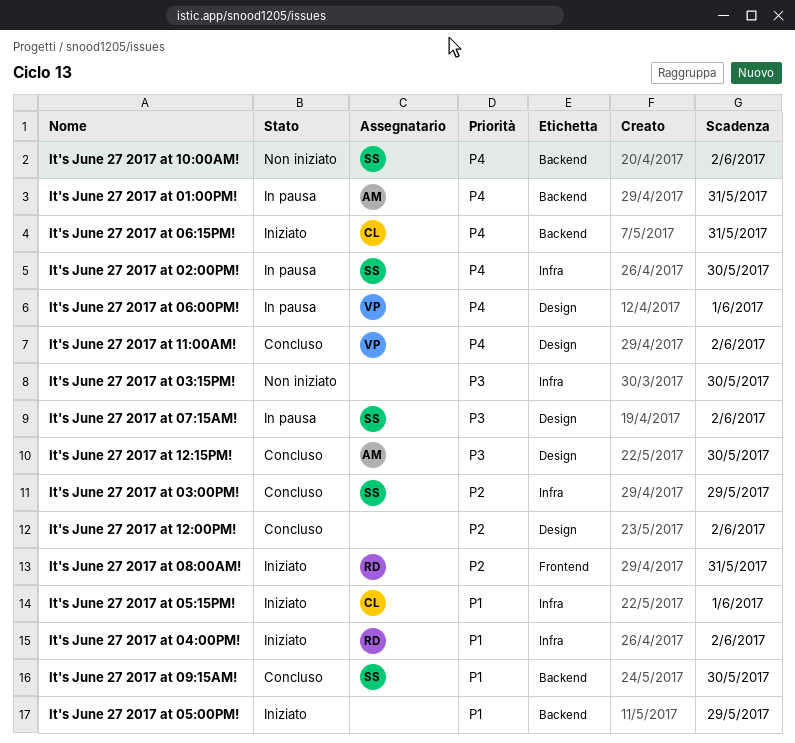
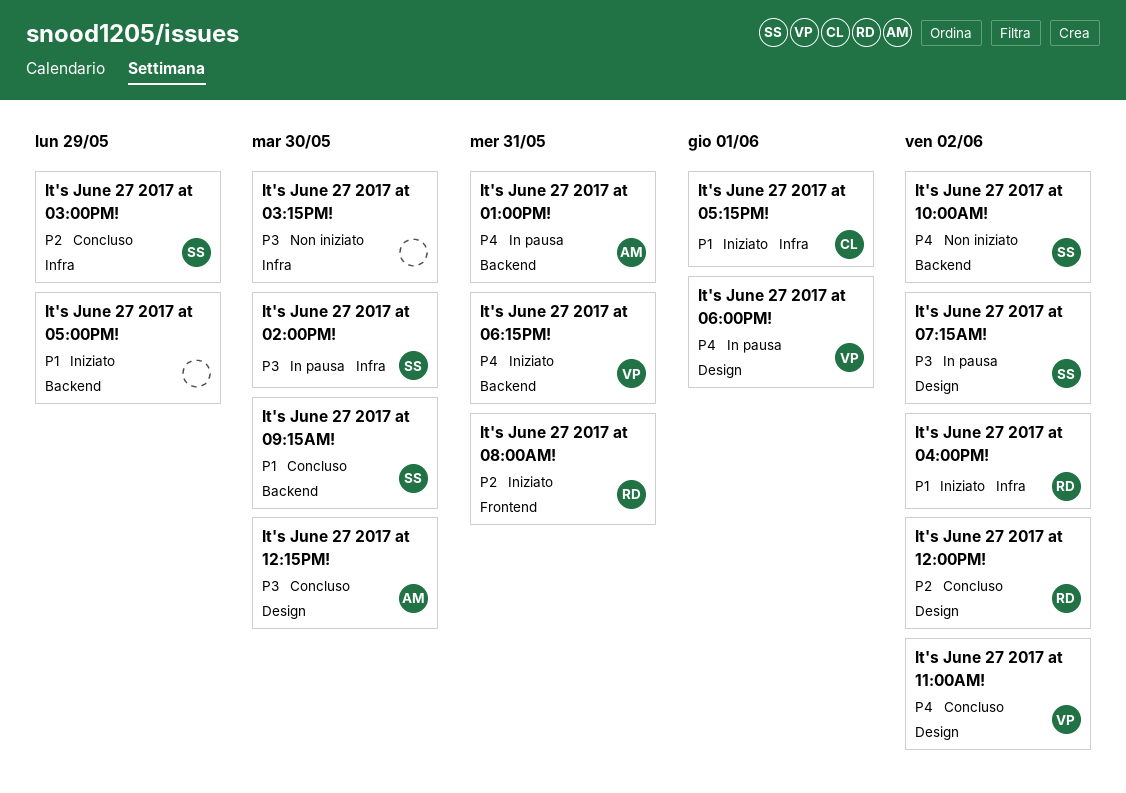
It's June 27 2017 at 02:00PM!, priority: P4 -> P3
It's June 27 2017 at 06:15PM!, owner: CL -> VP
It's June 27 2017 at 12:00PM!, owner: none -> RD

